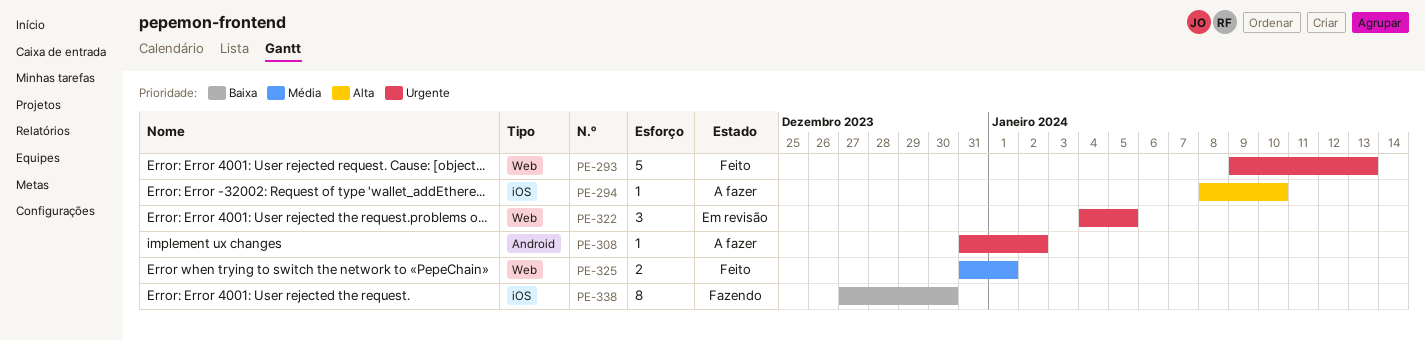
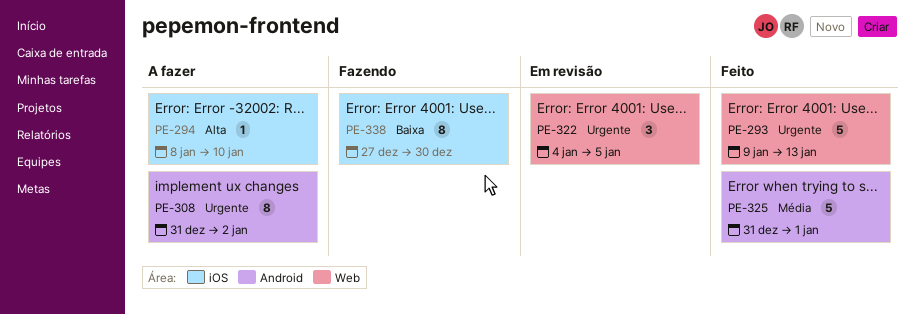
PE-308, estimate: 1 -> 8
PE-325, label: Web -> Android
PE-325, estimate: 2 -> 5

